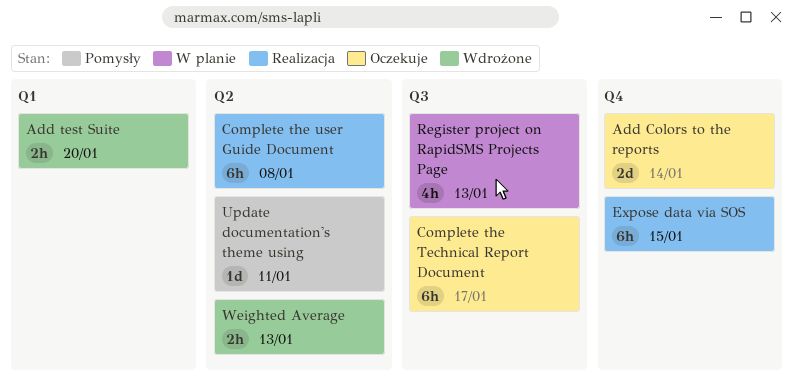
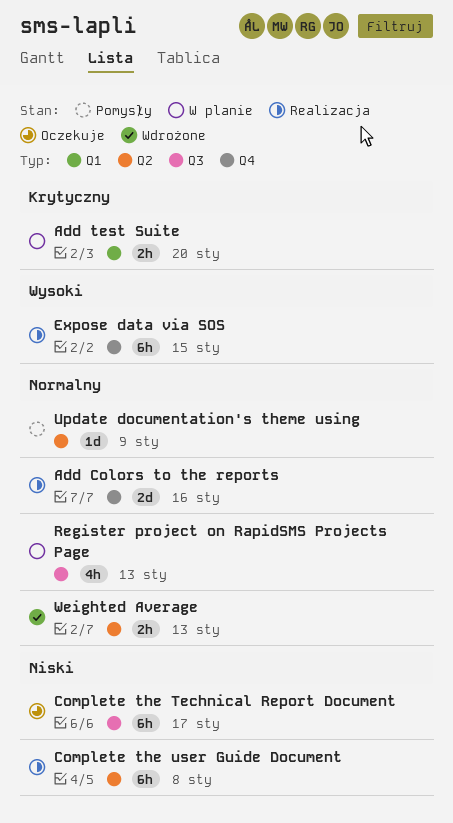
Add Colors to the reports, status: Oczekuje -> Realizacja
Add Colors to the reports, due: Jan 14 -> Jan 16
Add test Suite, status: Wdrożone -> W planie
Update documentation's theme using, due: Jan 11 -> Jan 9

